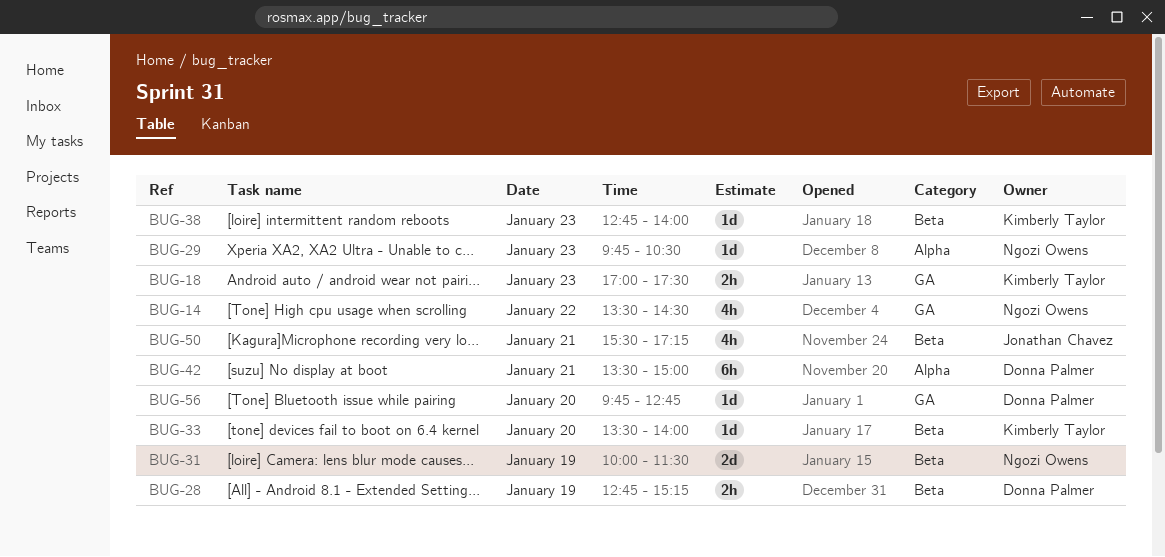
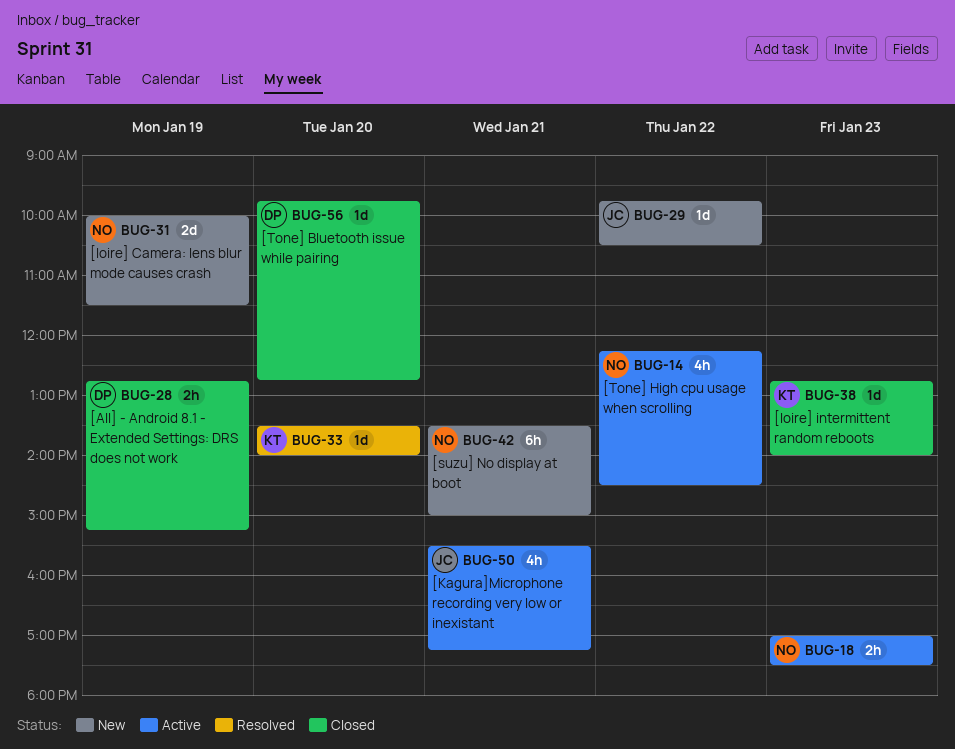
BUG-14, begins: 13:30 -> 12:15
BUG-18, owner: Kimberly Taylor -> Ngozi Owens
BUG-29, owner: Ngozi Owens -> Jonathan Chavez
BUG-29, day: Jan 23 -> Jan 22
BUG-42, owner: Donna Palmer -> Ngozi Owens

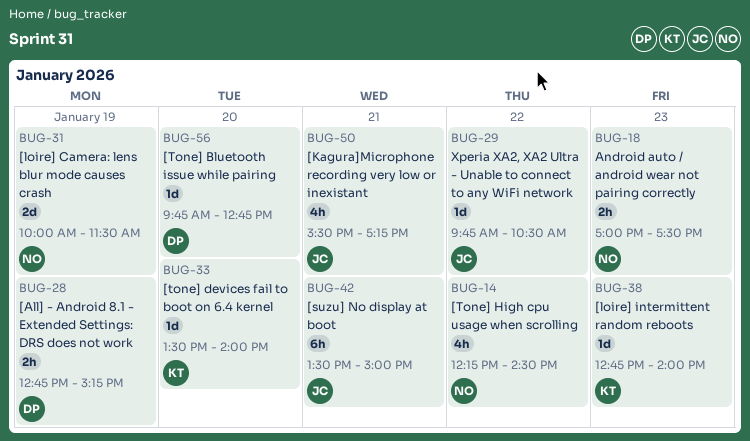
BUG-42, owner: NO -> JC

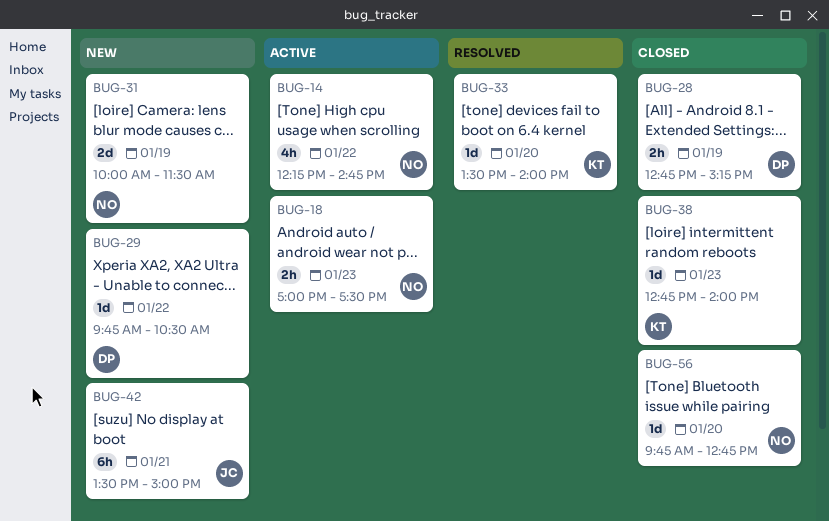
BUG-14, ends: 14:30 -> 14:45
BUG-29, owner: JC -> DP
BUG-50: present -> none
BUG-56, owner: DP -> NO

